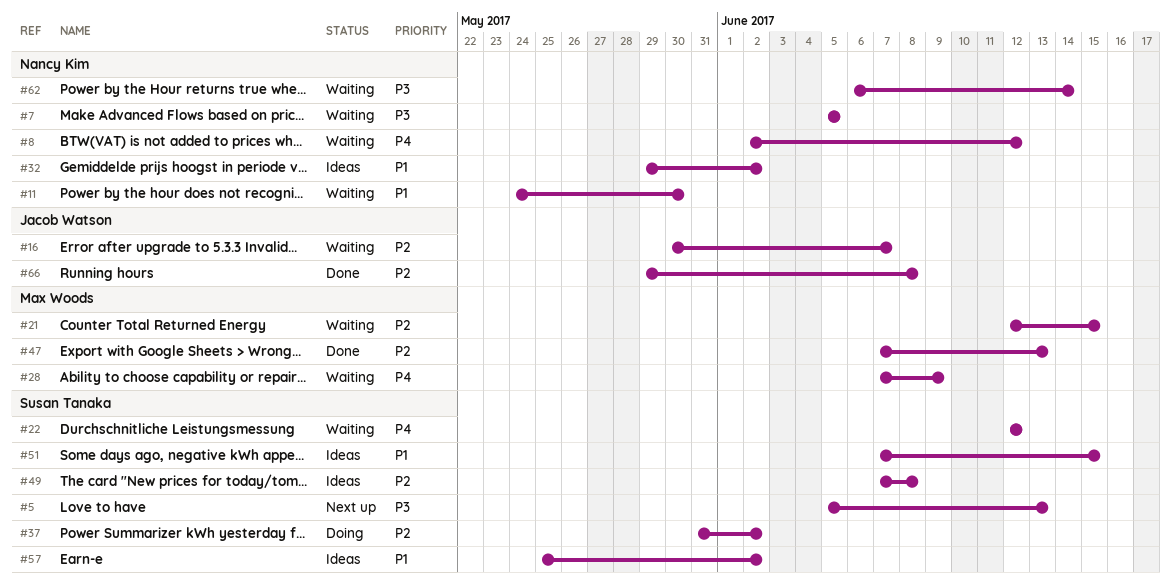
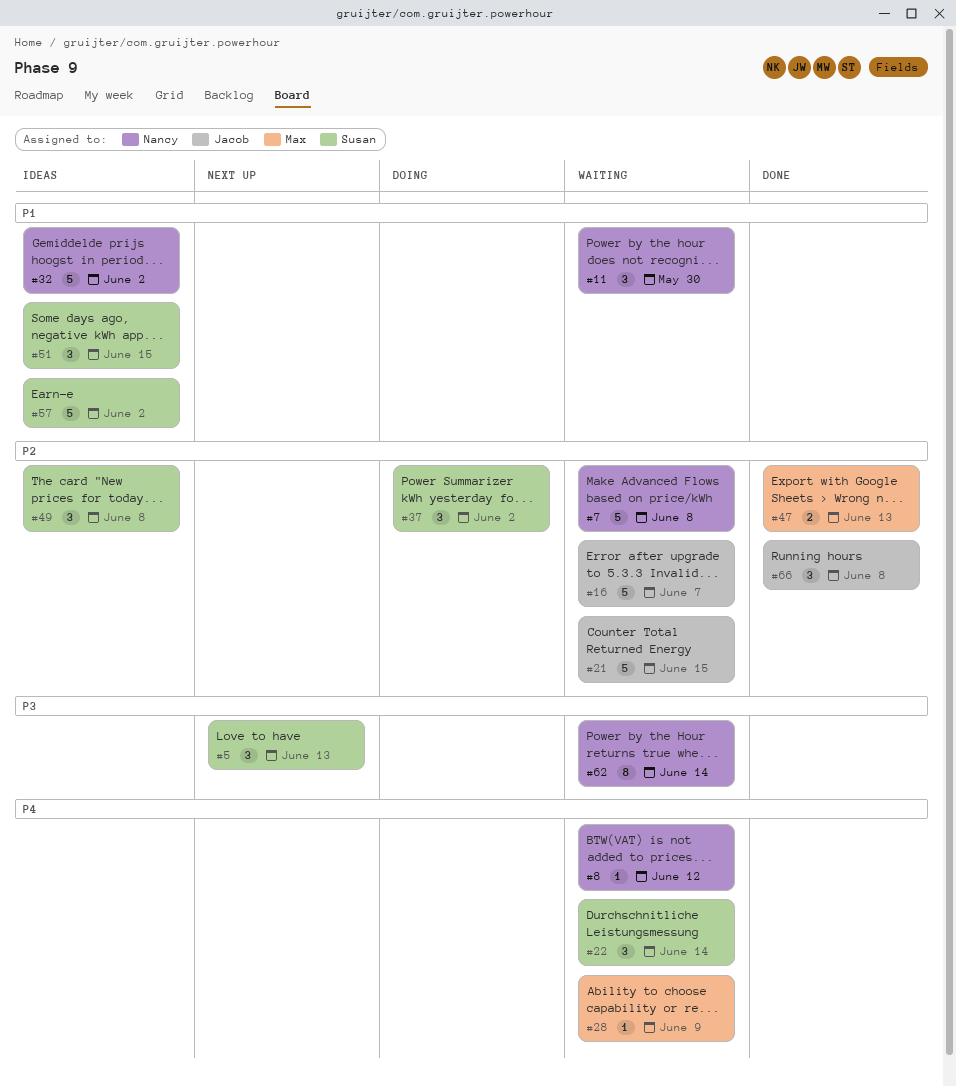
#7, priority: P3 -> P2
#7, due: Jun 5 -> Jun 8
#21, owner: Max Woods -> Jacob Watson
#22, due: Jun 12 -> Jun 14

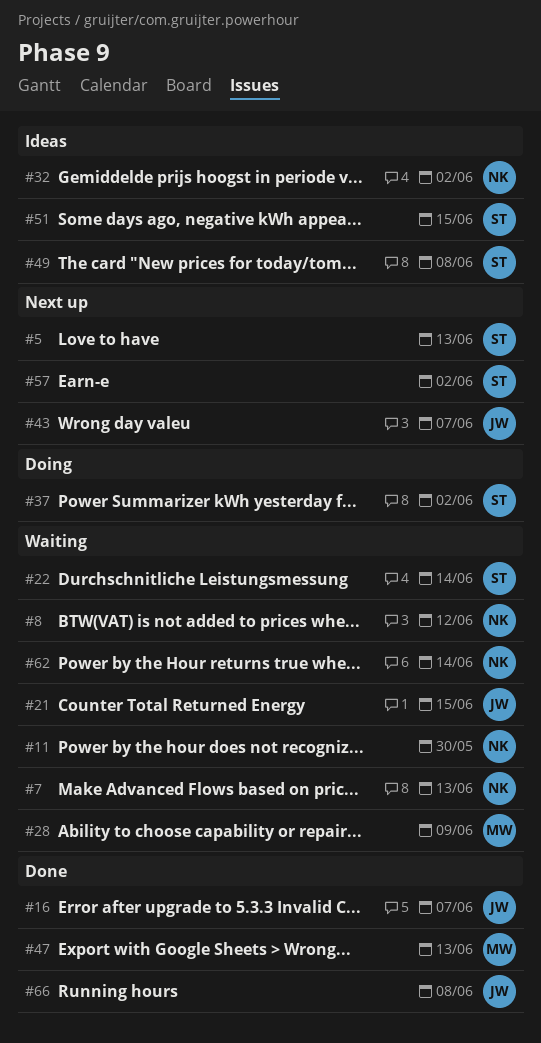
#7, due: Jun 8 -> Jun 13
#16, status: Waiting -> Done
#43: none -> present
#57, status: Ideas -> Next up

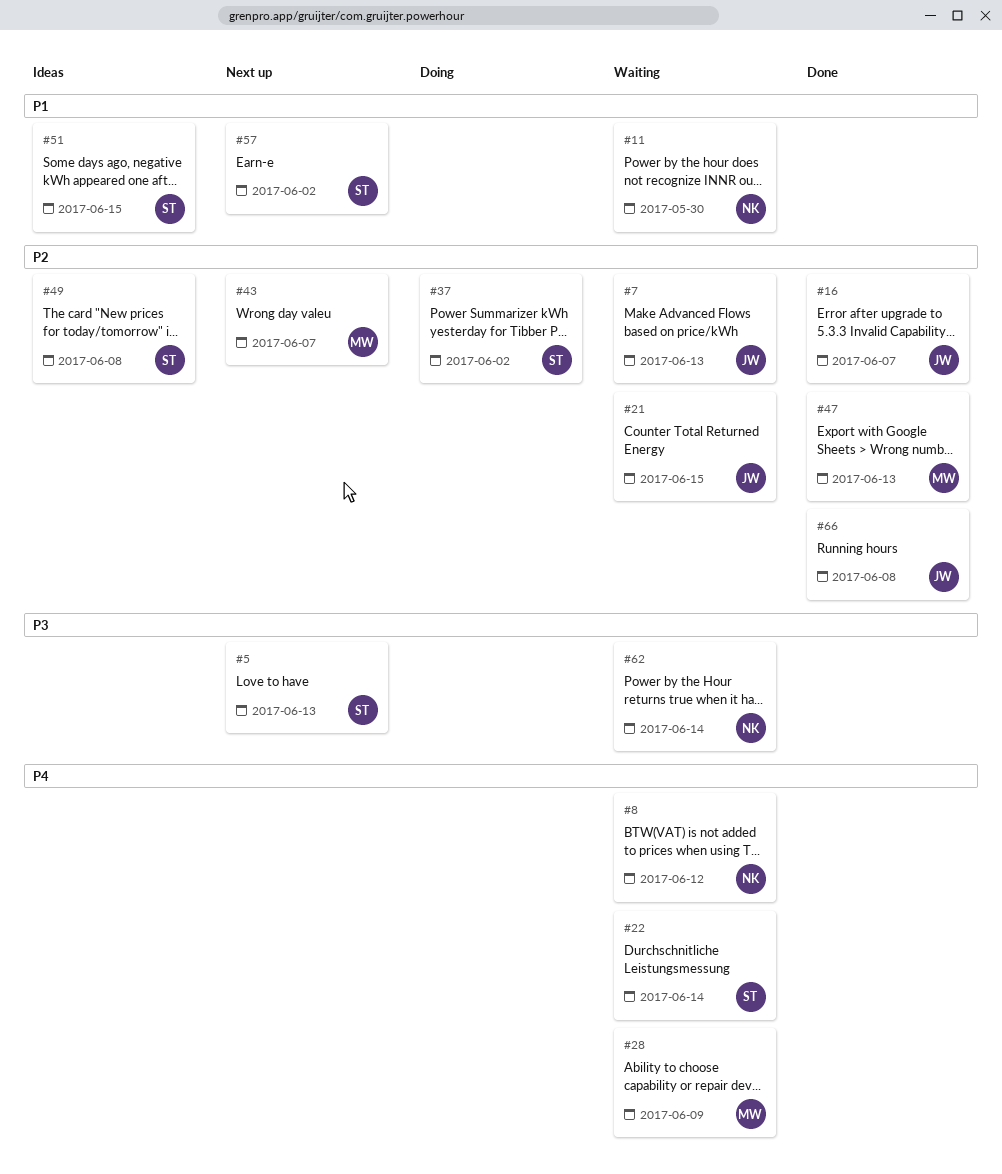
#7, owner: NK -> JW
#32: present -> none
#43, owner: JW -> MW

